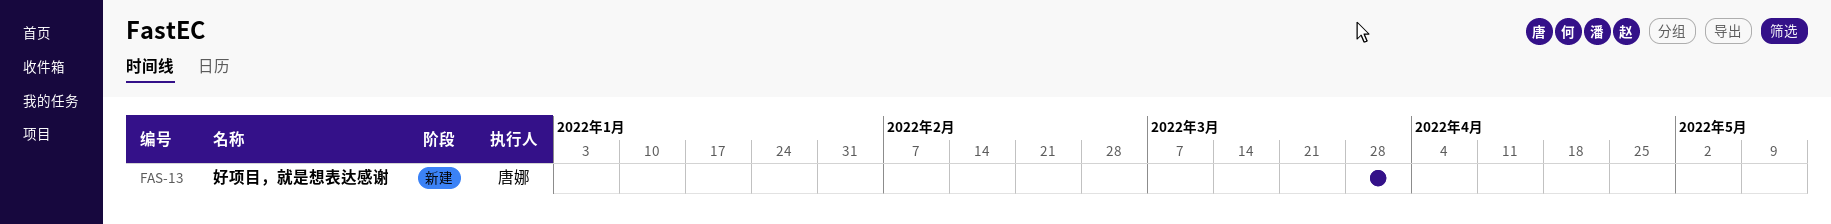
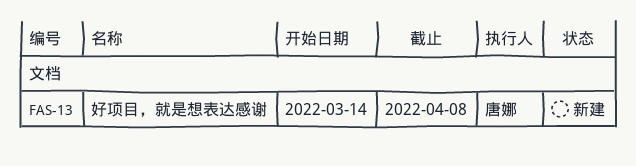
FAS-13, start: Mar 28 -> Mar 14
FAS-13, due: Apr 1 -> Apr 8

